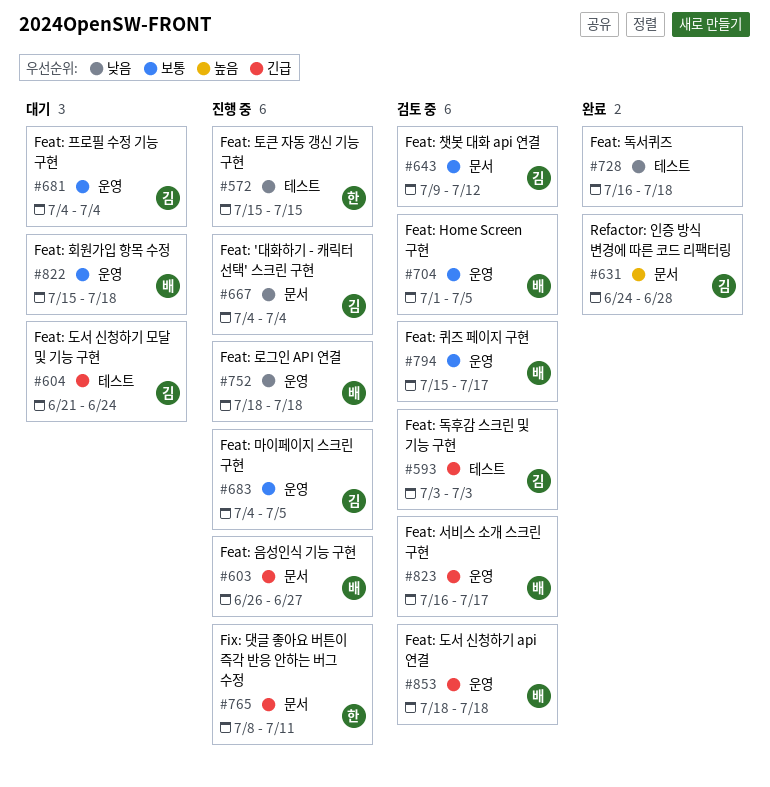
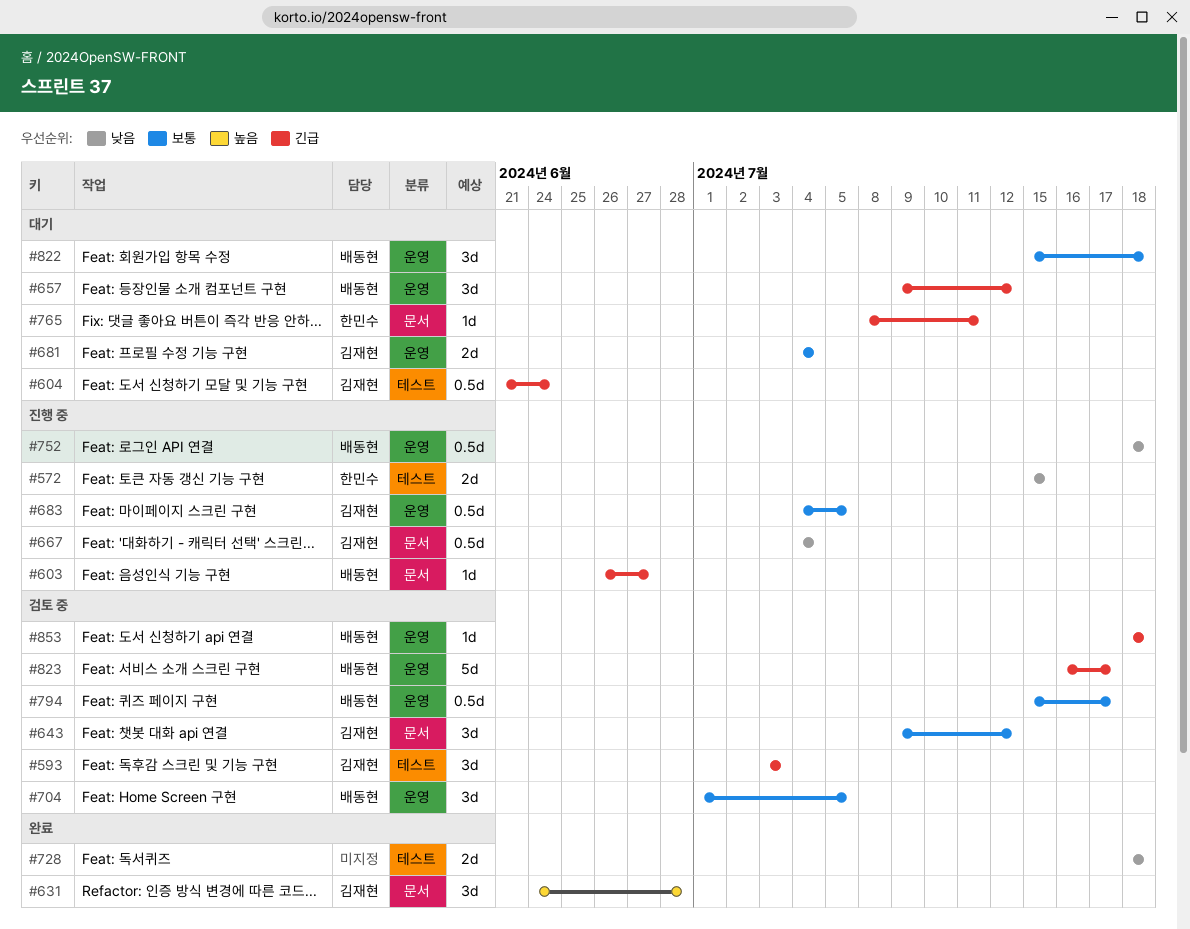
#657: none -> present
#728, start: Jul 16 -> Jul 18
#765, status: 진행 중 -> 대기

